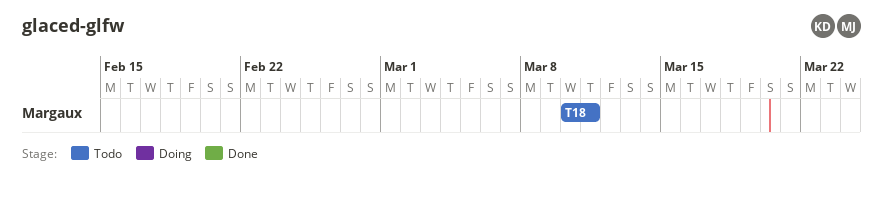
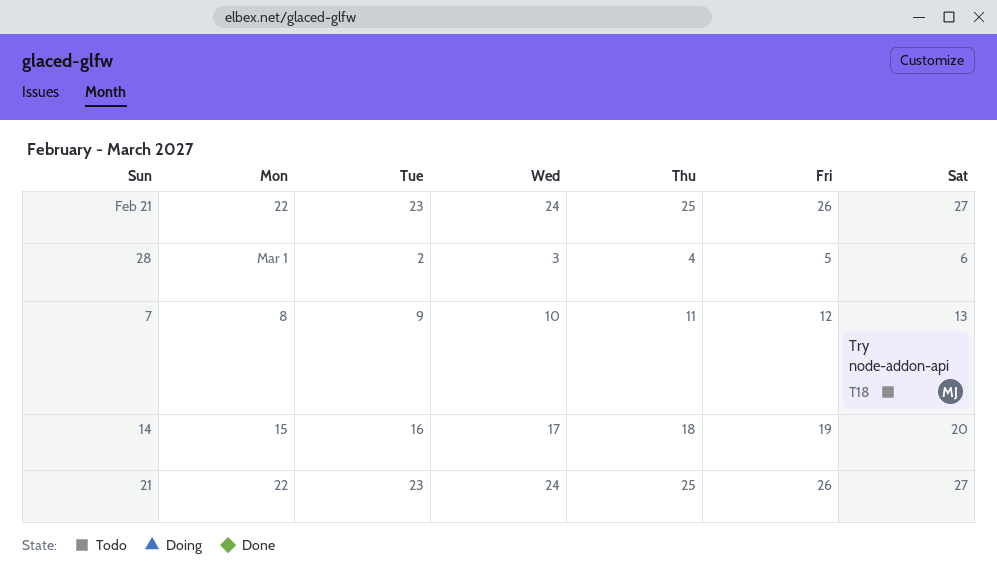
T18, due: Mar 11 -> Mar 13

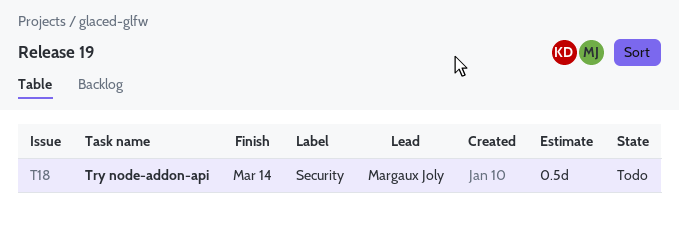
T18, due: Mar 13 -> Mar 14

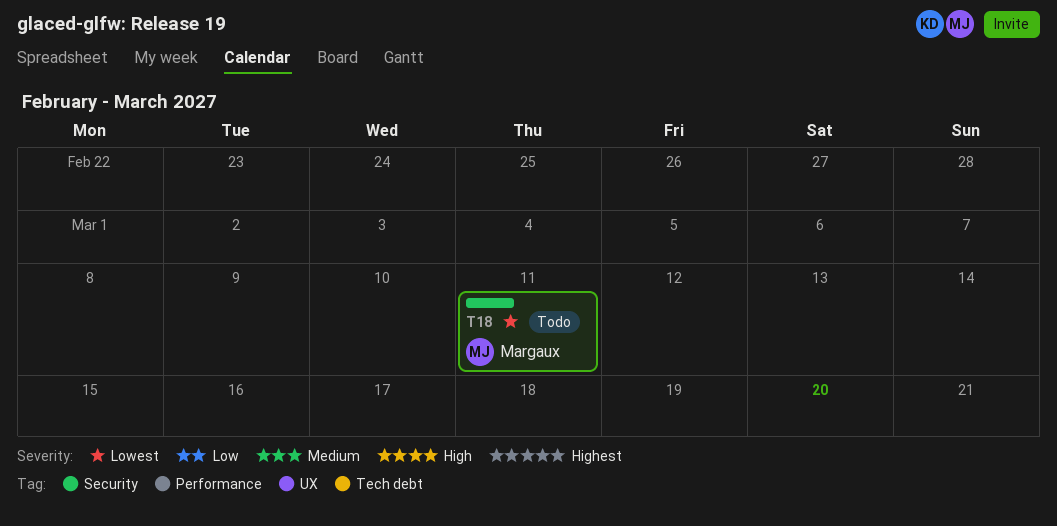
T18, due: Mar 14 -> Mar 11

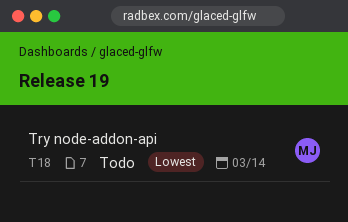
T18, due: Mar 11 -> Mar 14

